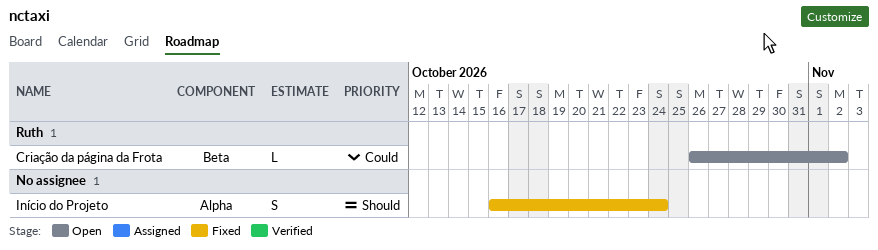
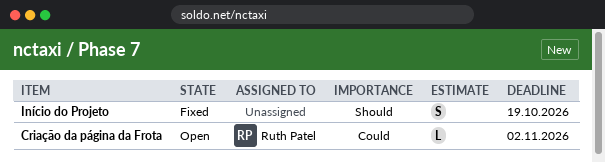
Início do Projeto, due: Oct 24 -> Oct 19

